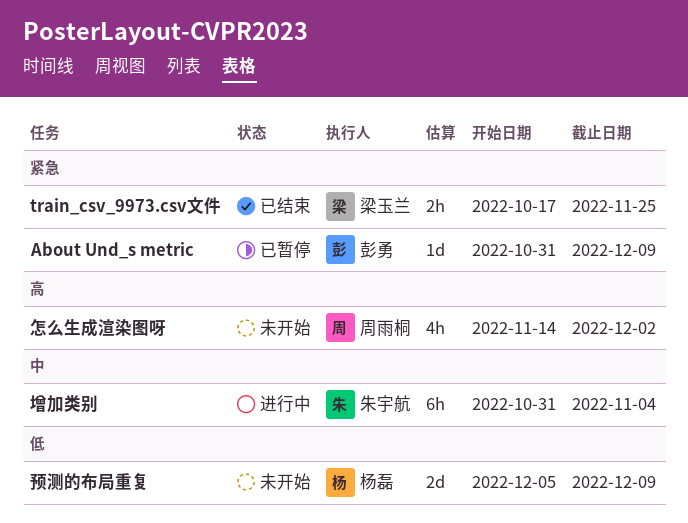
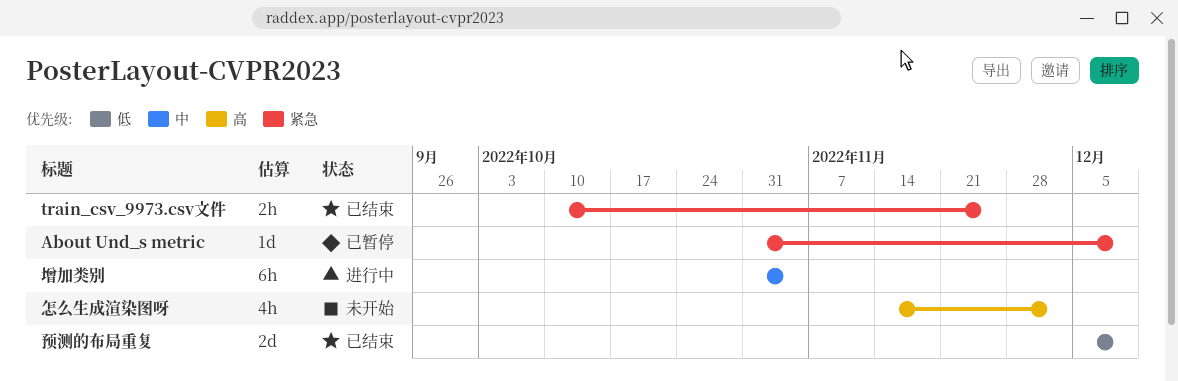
train_csv_9973.csv文件, start: Oct 17 -> Oct 10
预测的布局重复, status: 未开始 -> 已结束

